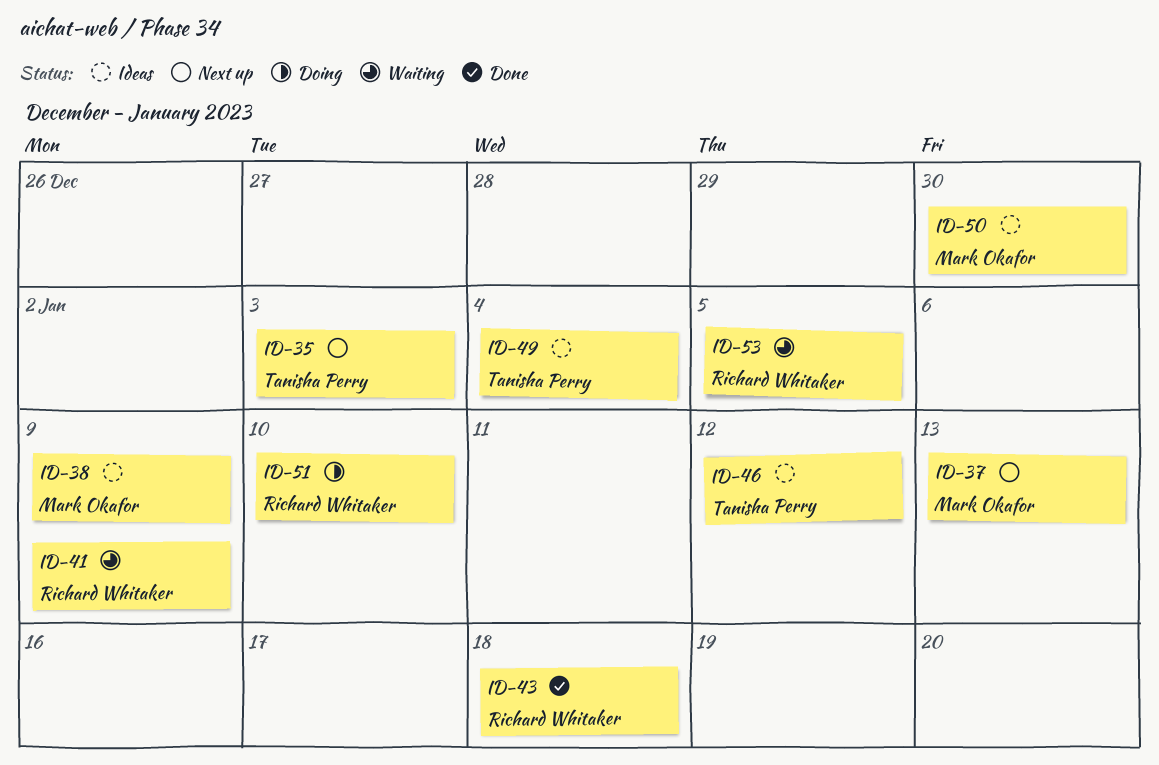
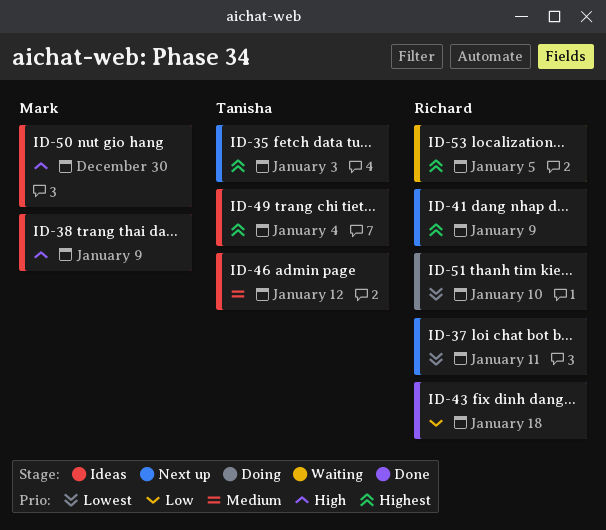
ID-37, owner: Mark Okafor -> Richard Whitaker
ID-37, due: Jan 13 -> Jan 11
ID-41, status: Waiting -> Next up

